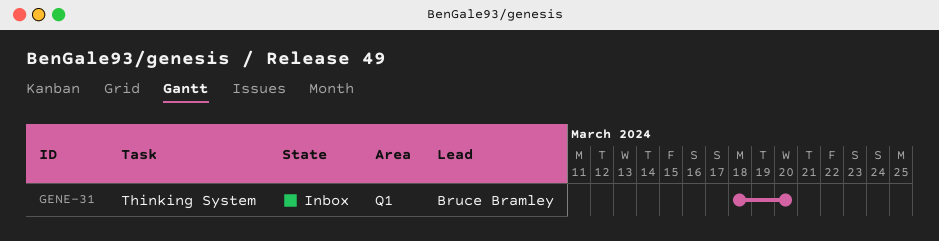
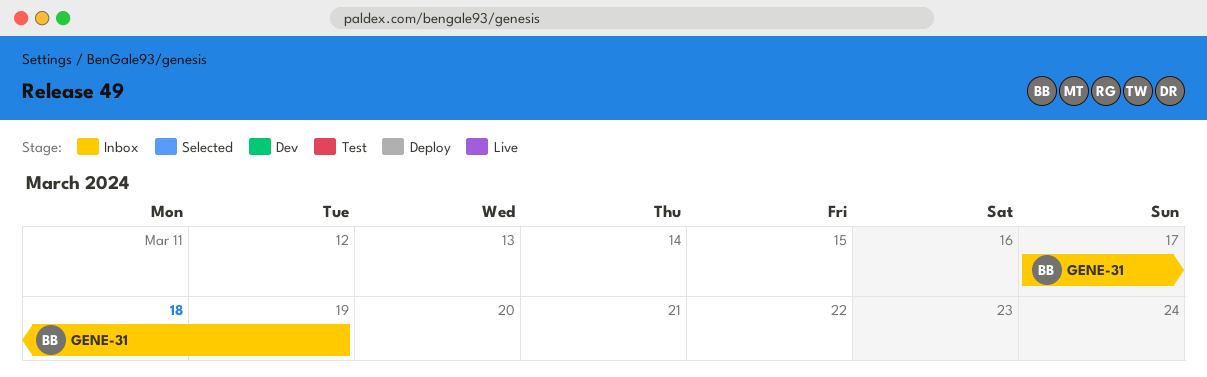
GENE-31, start: Mar 18 -> Mar 17
GENE-31, due: Mar 20 -> Mar 19

